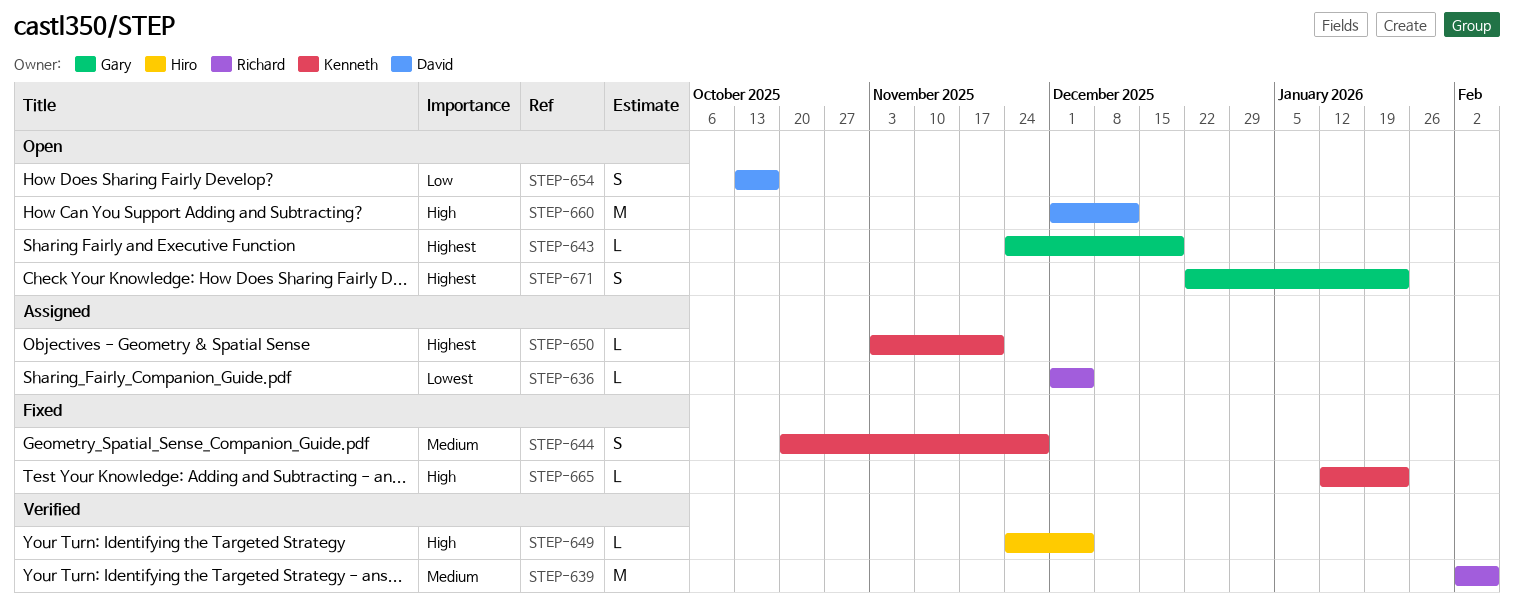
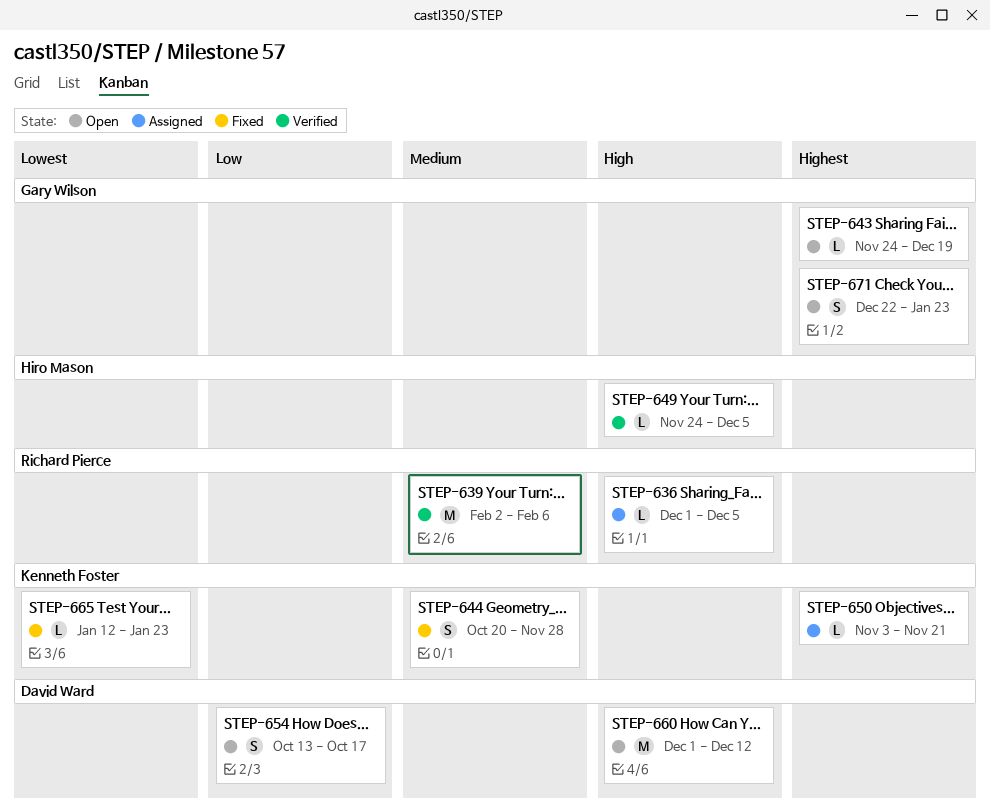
STEP-636, priority: Lowest -> High
STEP-665, priority: High -> Lowest

